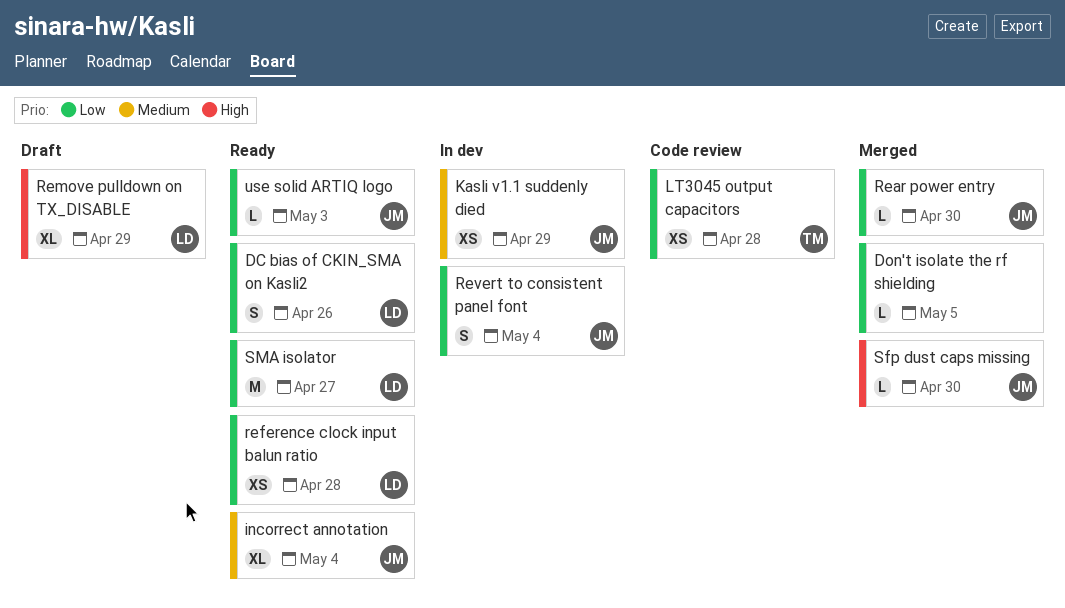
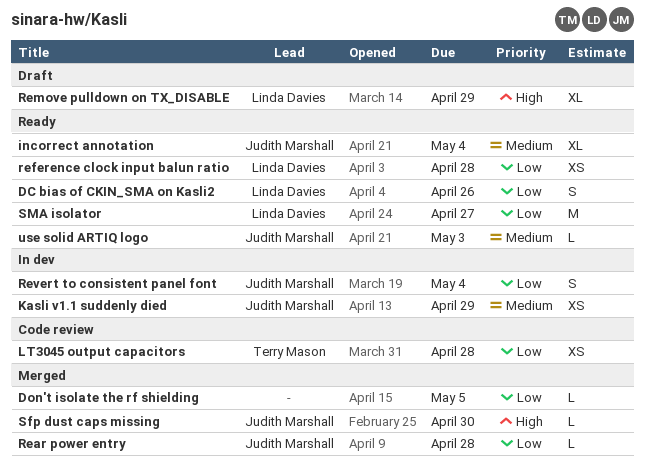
Rear power entry, due: Apr 30 -> Apr 28
use solid ARTIQ logo, priority: Low -> Medium

